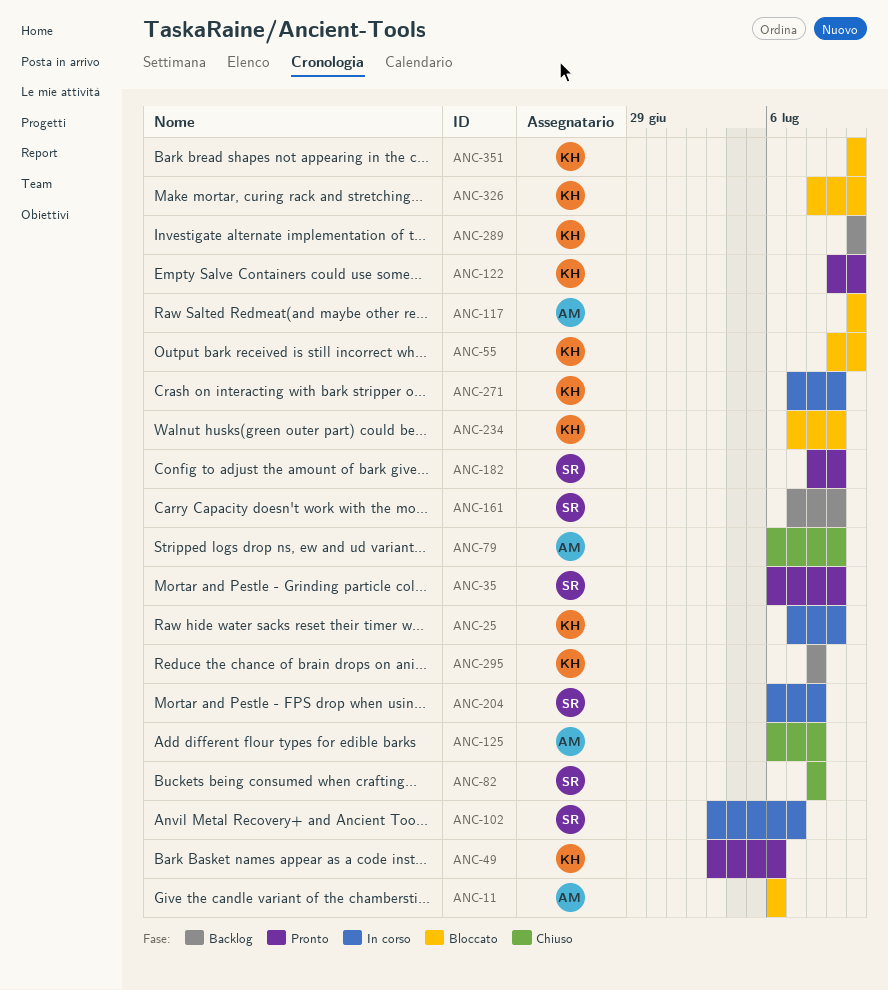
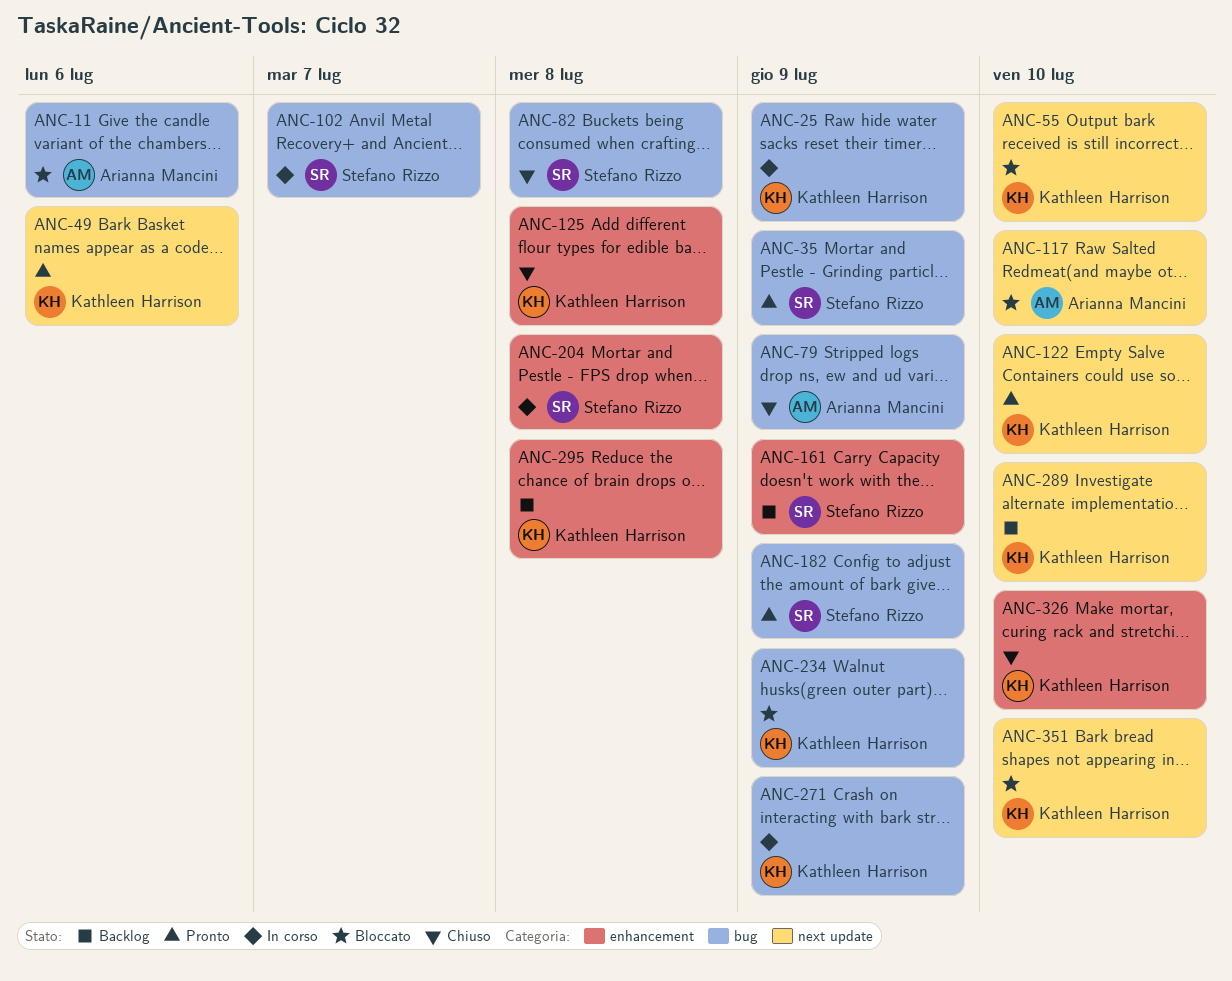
ANC-125, owner: Arianna Mancini -> Kathleen Harrison
ANC-326, status: Bloccato -> Chiuso

